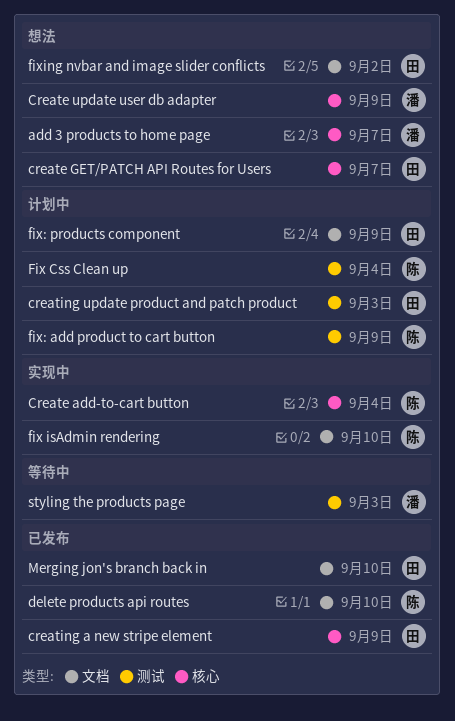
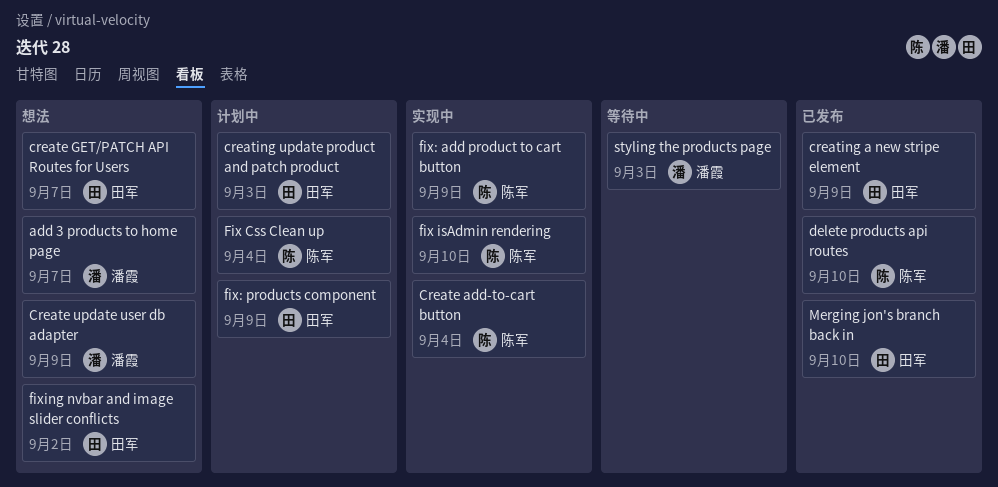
fix: add product to cart button, status: 计划中 -> 实现中

